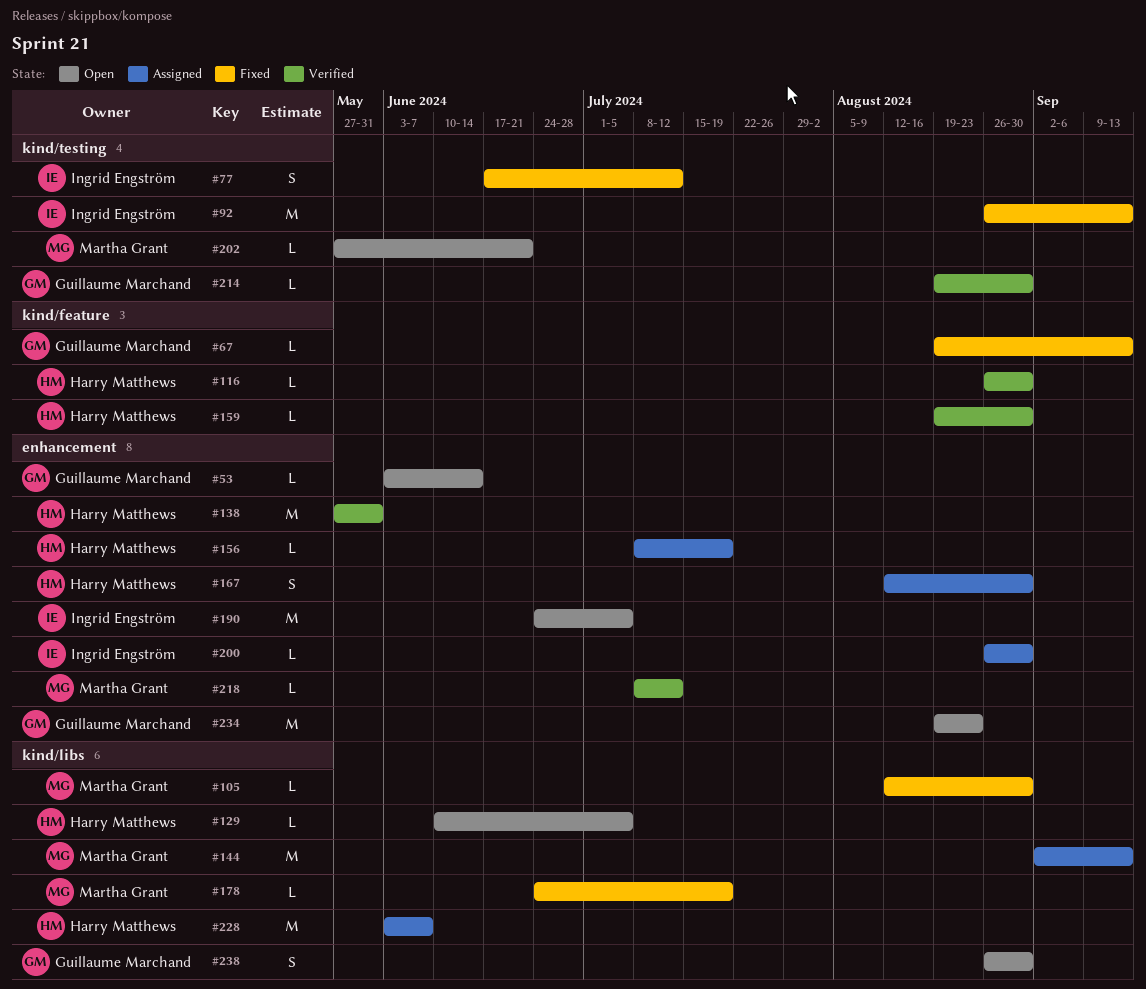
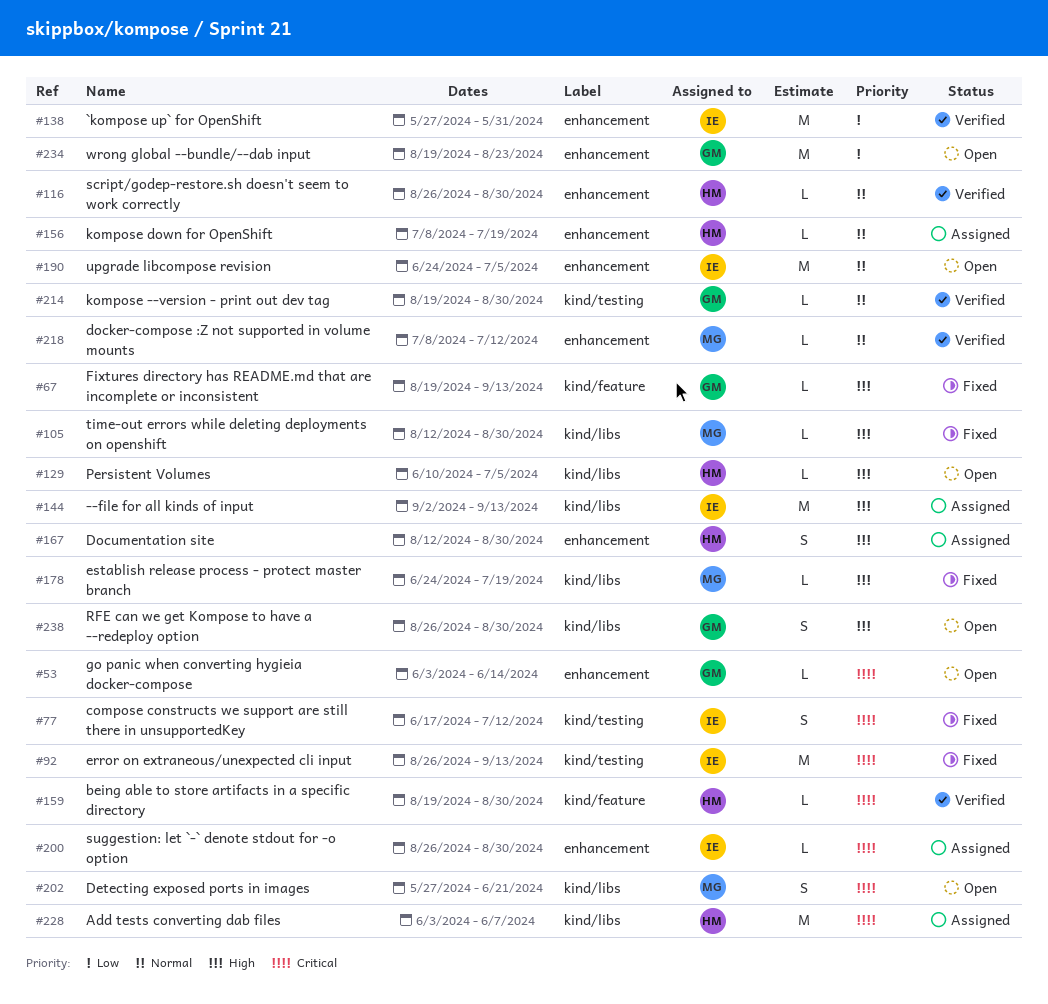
#116, label: kind/feature -> enhancement
#138, owner: Harry Matthews -> Ingrid Engström
#144, owner: Martha Grant -> Ingrid Engström
#202, label: kind/testing -> kind/libs
#202, estimate: L -> S

